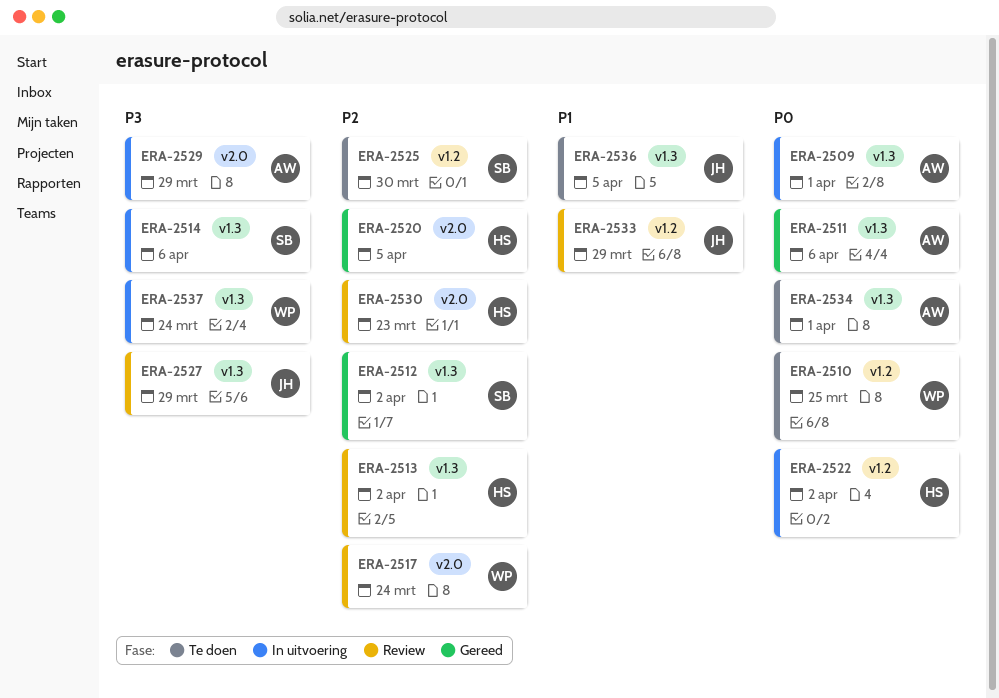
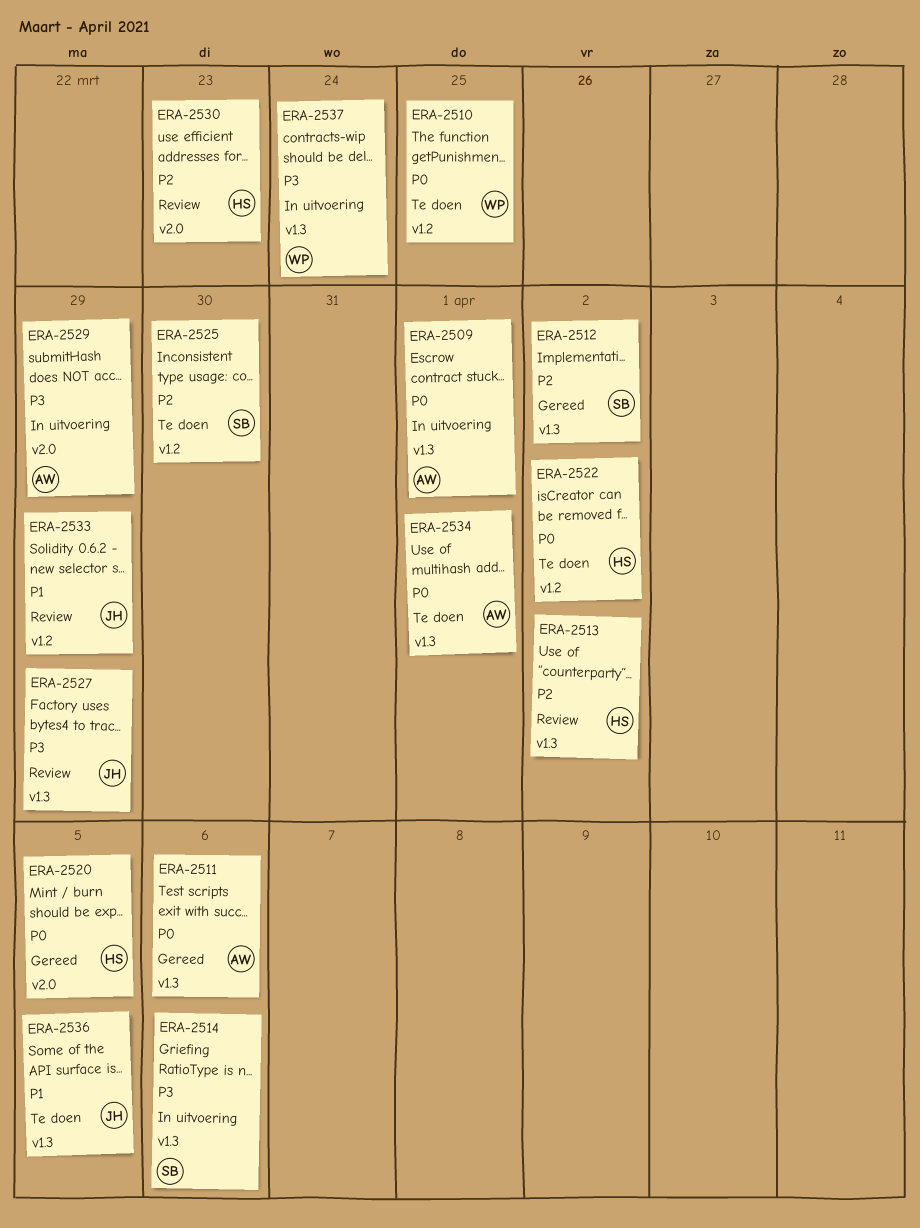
ERA-2517: present -> none
ERA-2520, priority: P2 -> P0
ERA-2522, status: In uitvoering -> Te doen

